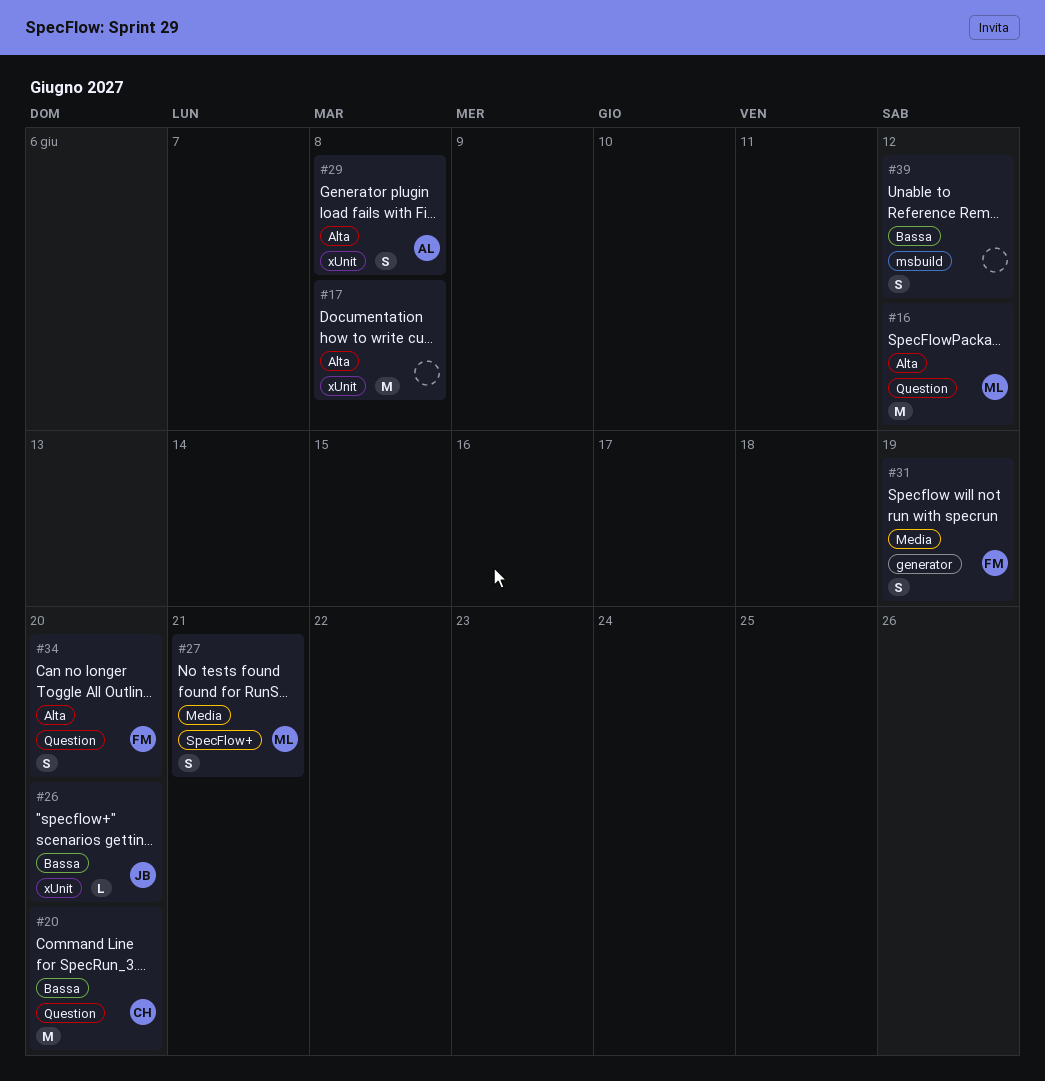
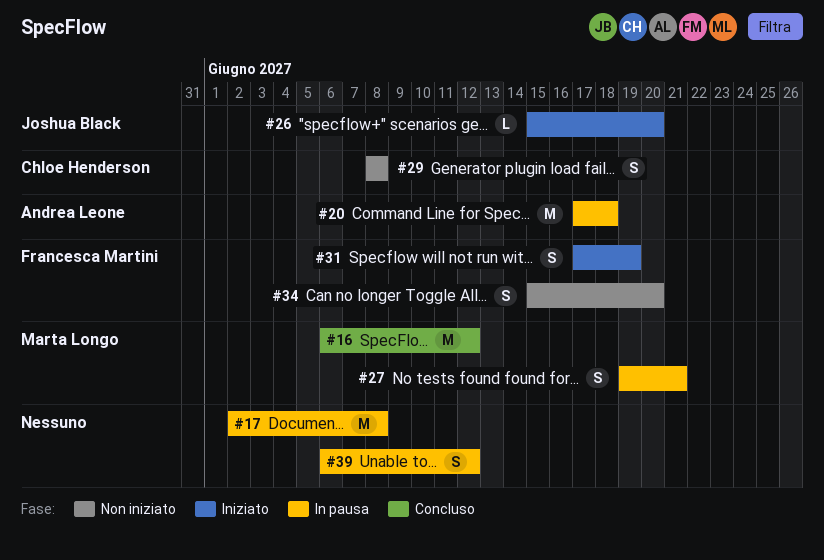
#20, owner: Chloe Henderson -> Andrea Leone
#20, due: Jun 20 -> Jun 18
#29, owner: Andrea Leone -> Chloe Henderson

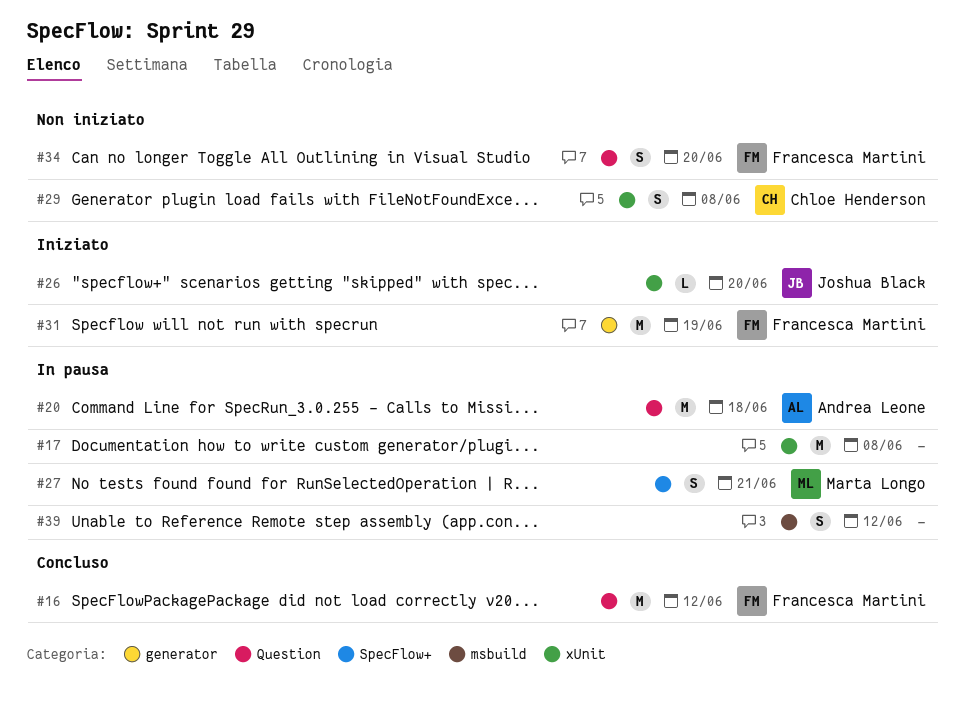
#16, owner: Marta Longo -> Francesca Martini
#31, estimate: S -> M

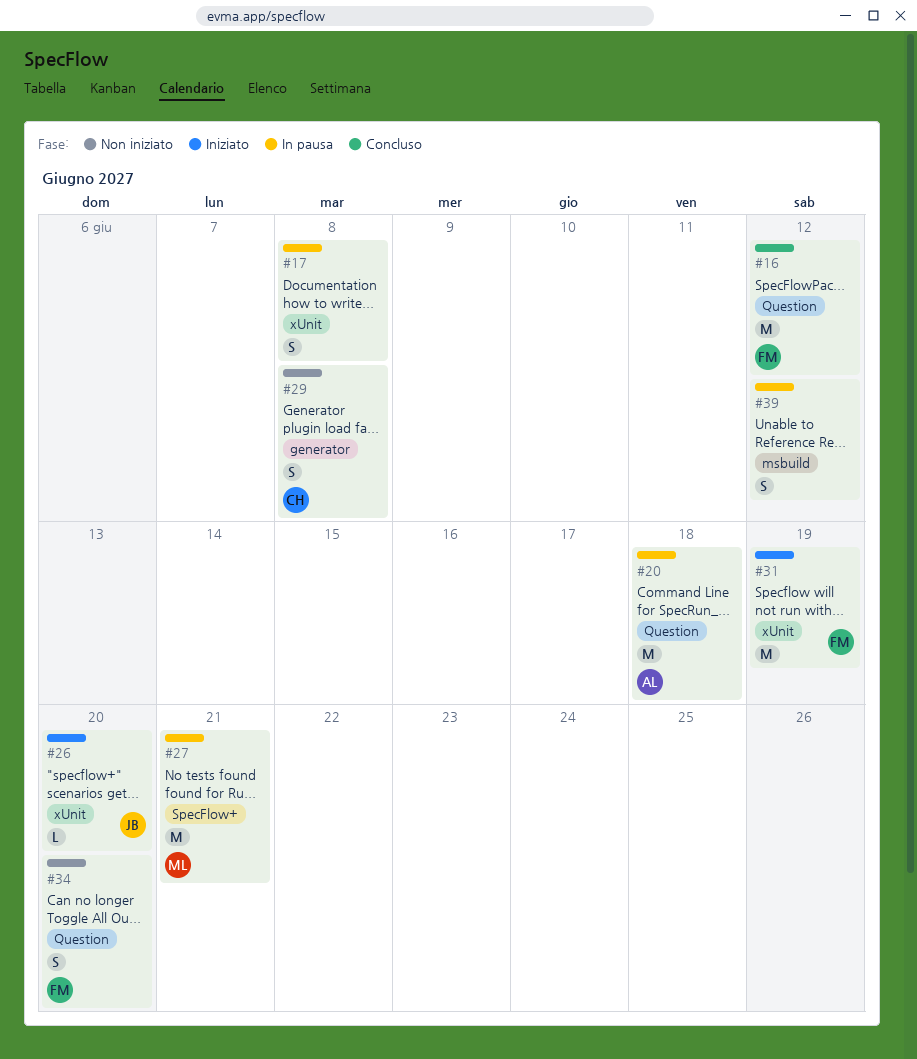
#17, estimate: M -> S
#27, estimate: S -> M
#29, label: xUnit -> generator
#31, label: generator -> xUnit

